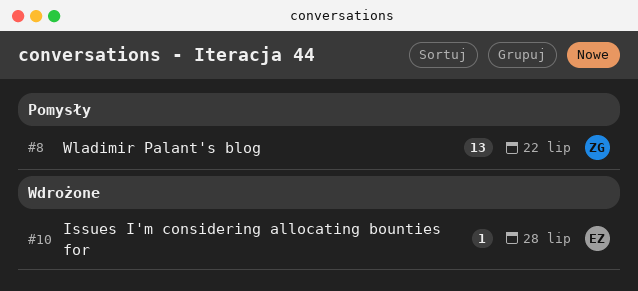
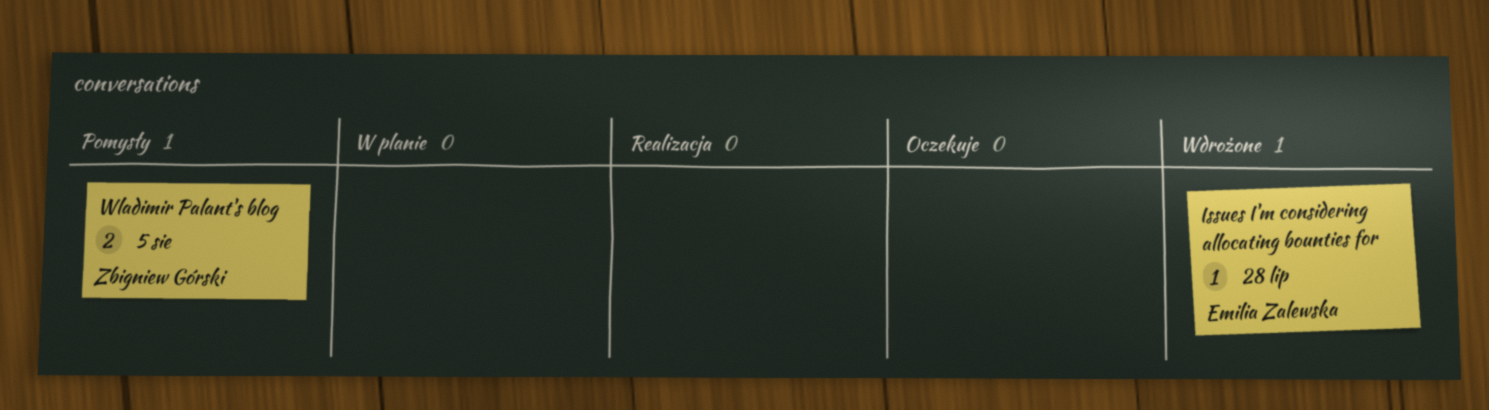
Wladimir Palant's blog, estimate: 13 -> 2
Wladimir Palant's blog, due: Jul 22 -> Aug 5

